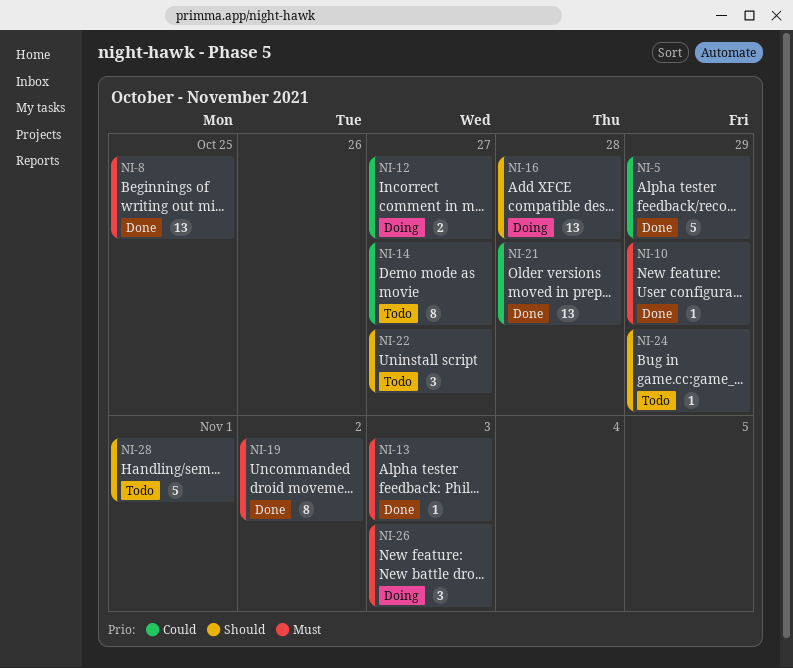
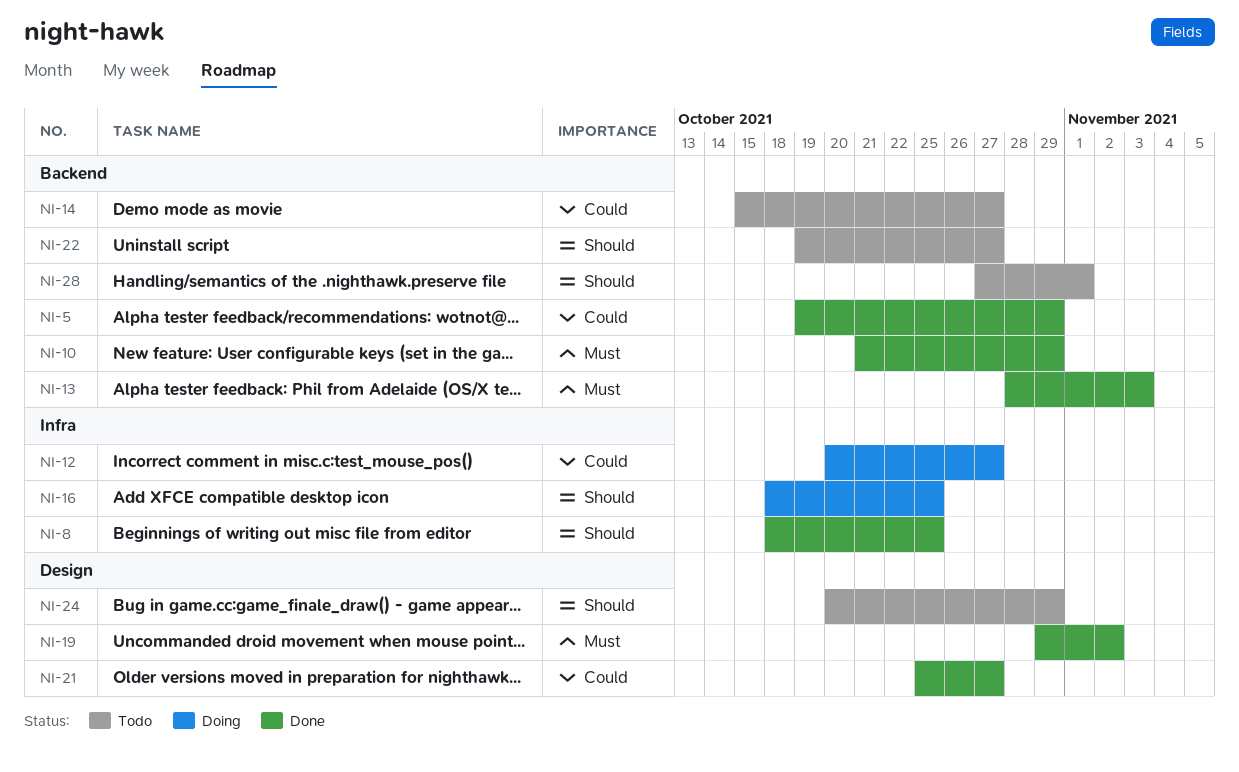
NI-8, priority: Must -> Should
NI-16, due: Oct 28 -> Oct 25
NI-21, due: Oct 28 -> Oct 27
NI-26: present -> none

